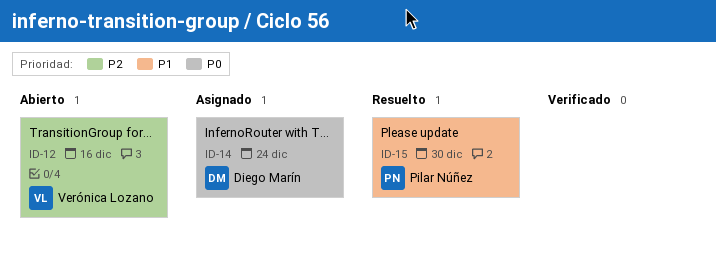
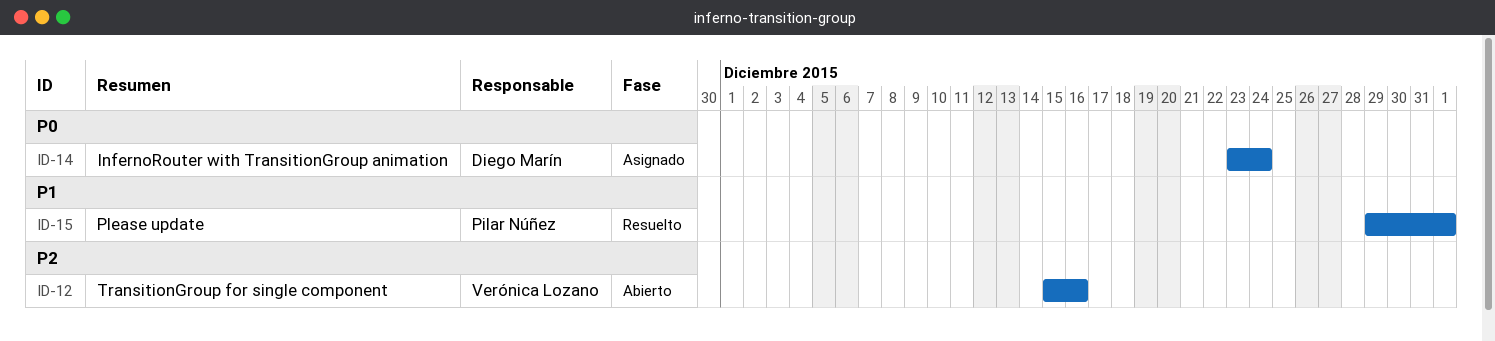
ID-15, due: Dec 30 -> Jan 1

